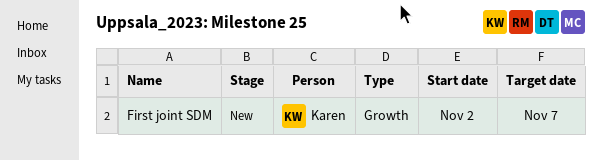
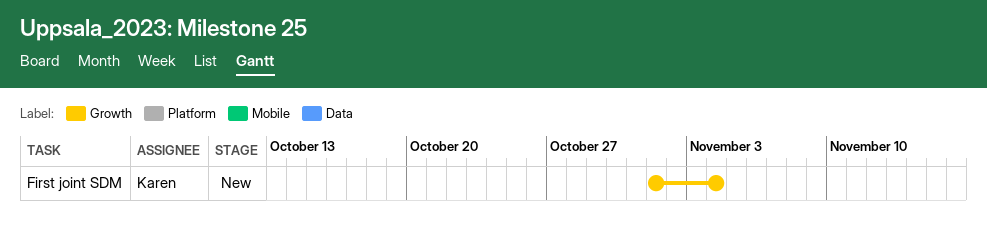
First joint SDM, start: Nov 2 -> Nov 1
First joint SDM, due: Nov 7 -> Nov 4

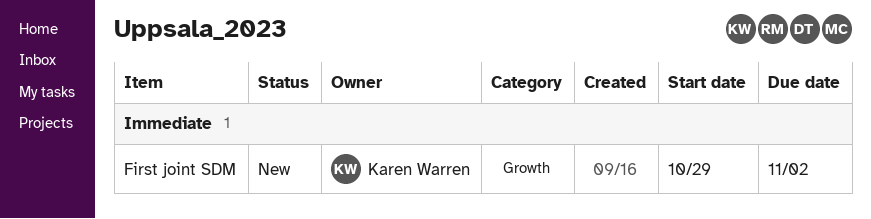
First joint SDM, start: Nov 1 -> Oct 29
First joint SDM, due: Nov 4 -> Nov 2

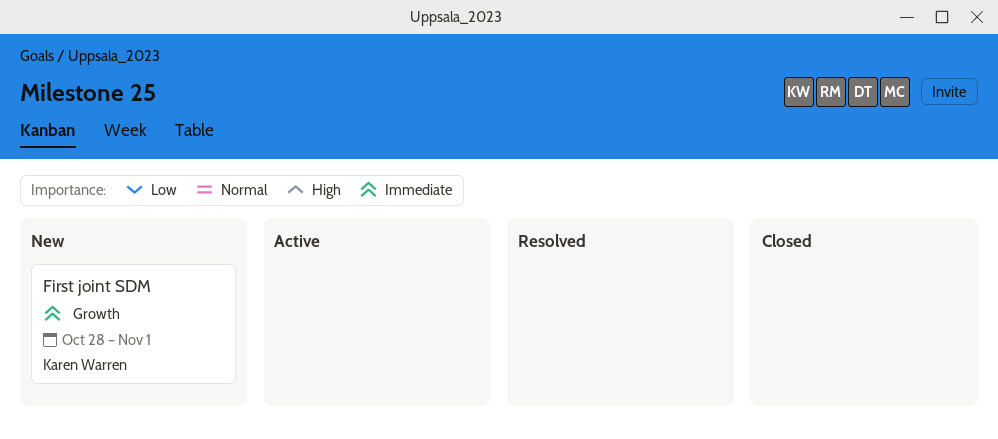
First joint SDM, start: Oct 29 -> Oct 28
First joint SDM, due: Nov 2 -> Nov 1

